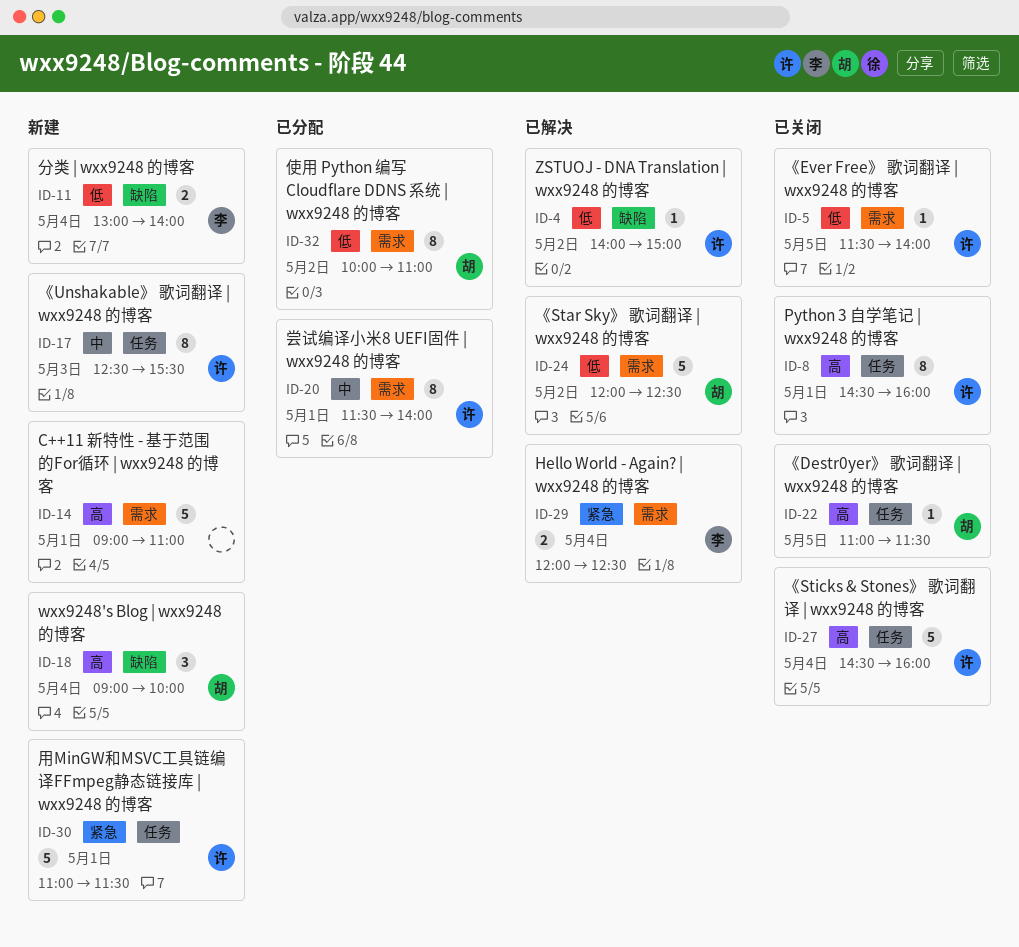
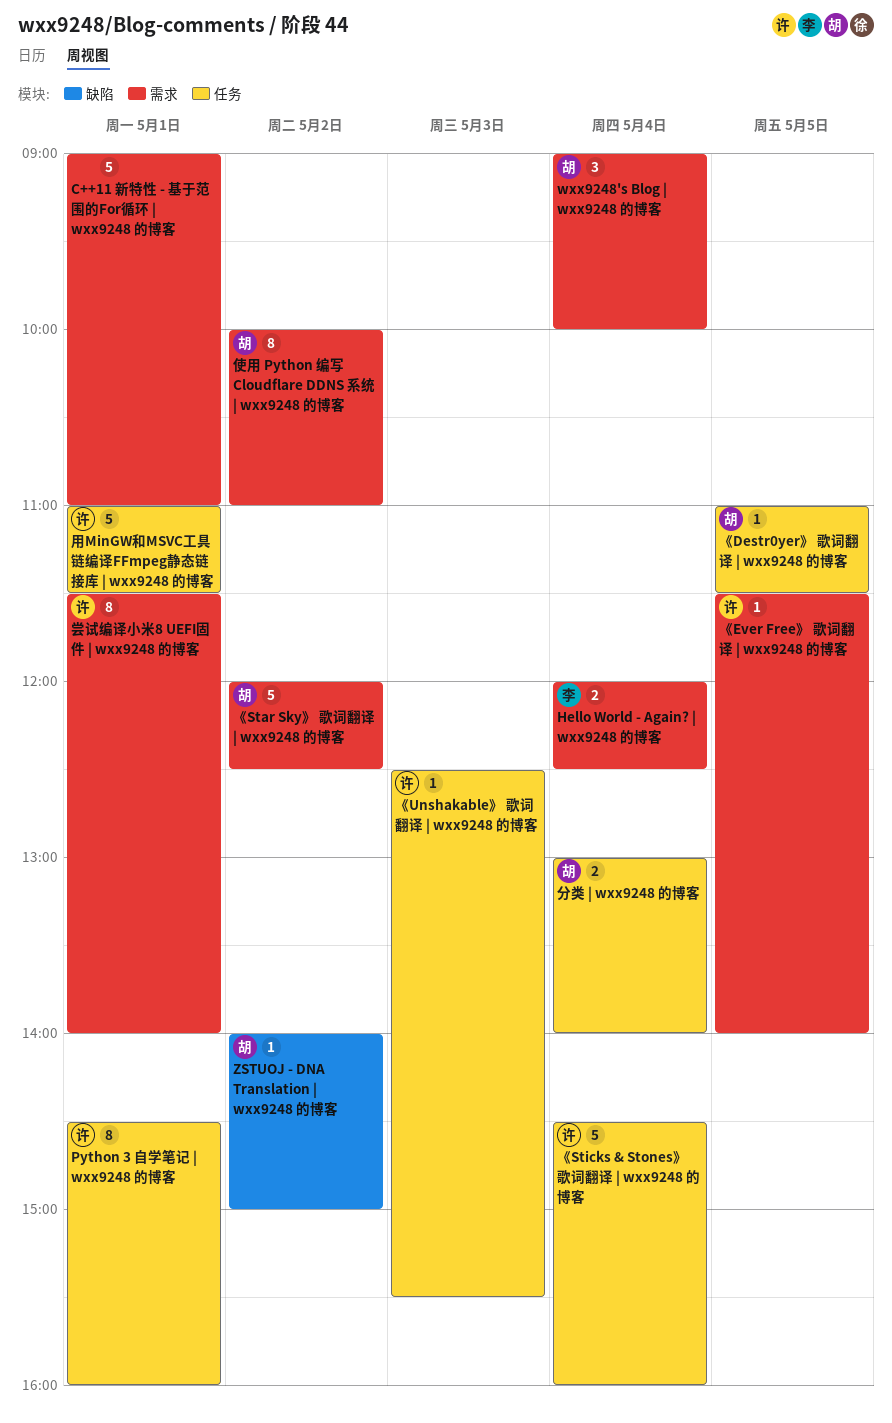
wxx9248's Blog | wxx9248 的博客, label: 缺陷 -> 需求
ZSTUOJ - DNA Translation | wxx9248 的博客, owner: 许 -> 胡
《Unshakable》 歌词翻译 | wxx9248 的博客, estimate: 8 -> 1
分类 | wxx9248 的博客, owner: 李 -> 胡
分类 | wxx9248 的博客, label: 缺陷 -> 任务

